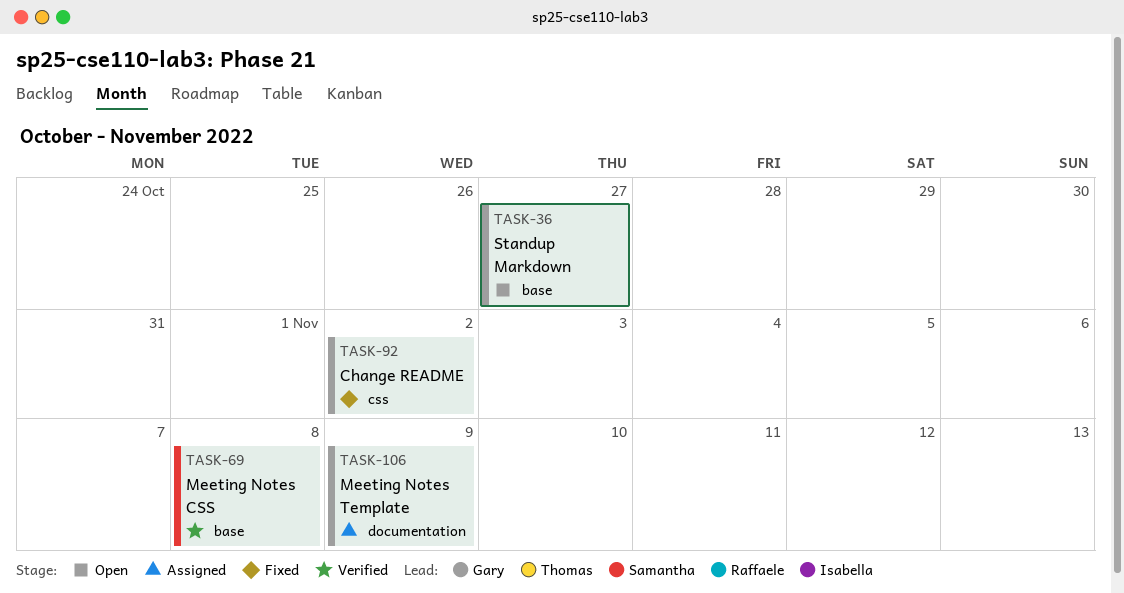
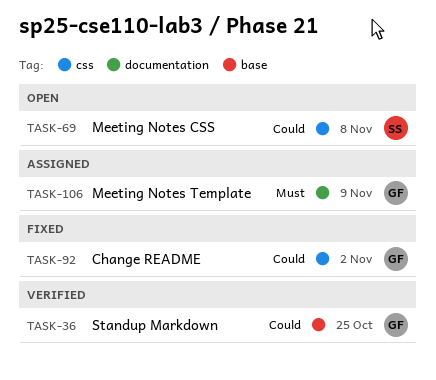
TASK-36, status: Open -> Verified
TASK-36, due: Oct 27 -> Oct 25
TASK-69, status: Verified -> Open
TASK-69, label: base -> css

